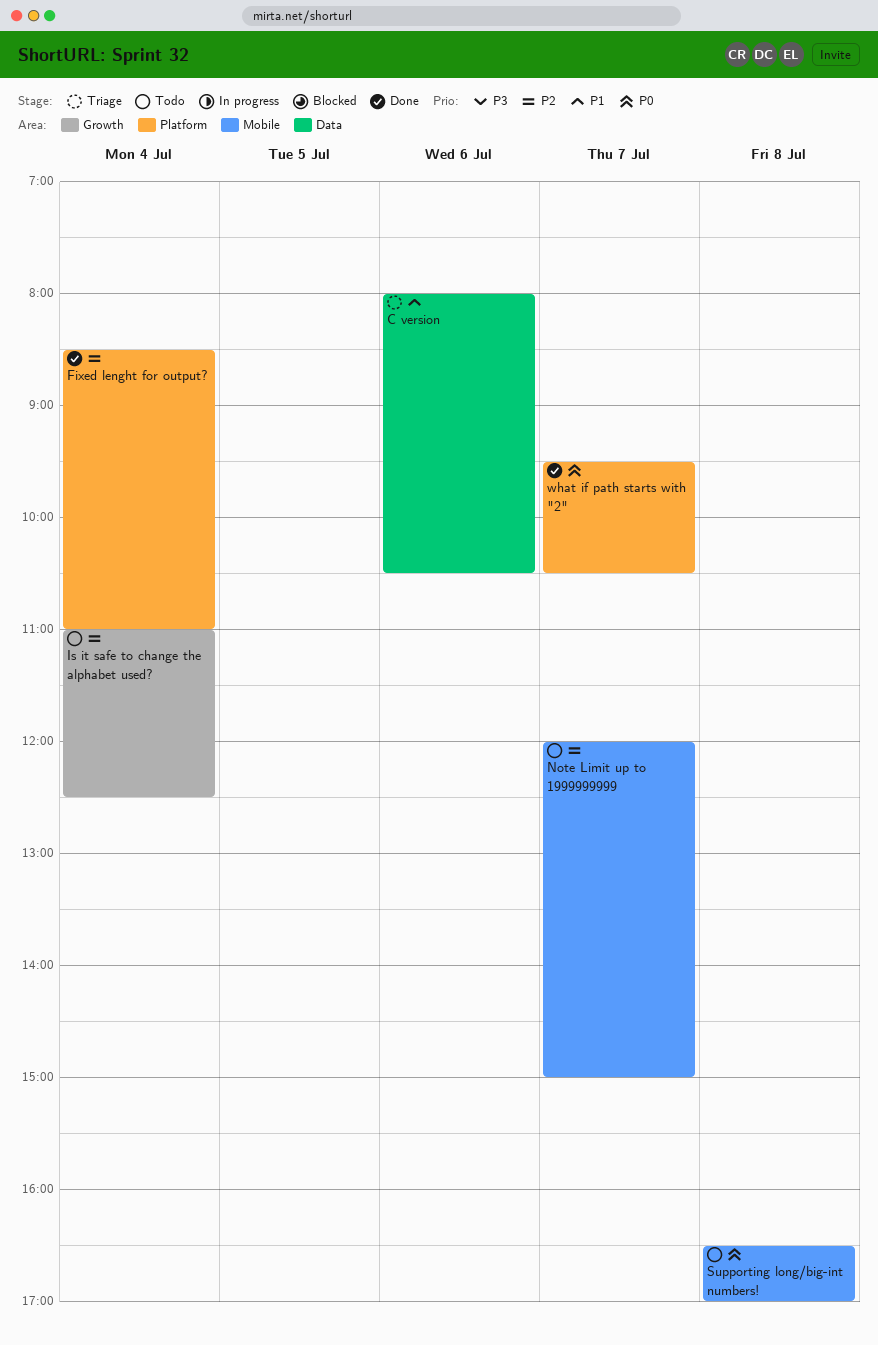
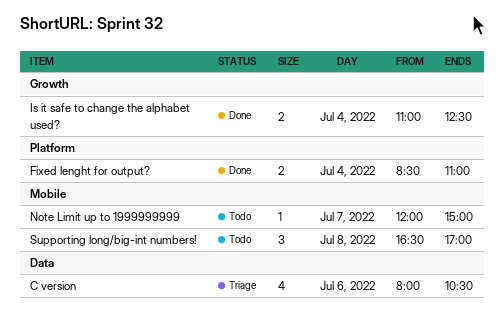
Is it safe to change the alphabet used?, status: Todo -> Done
what if path starts with "2": present -> none

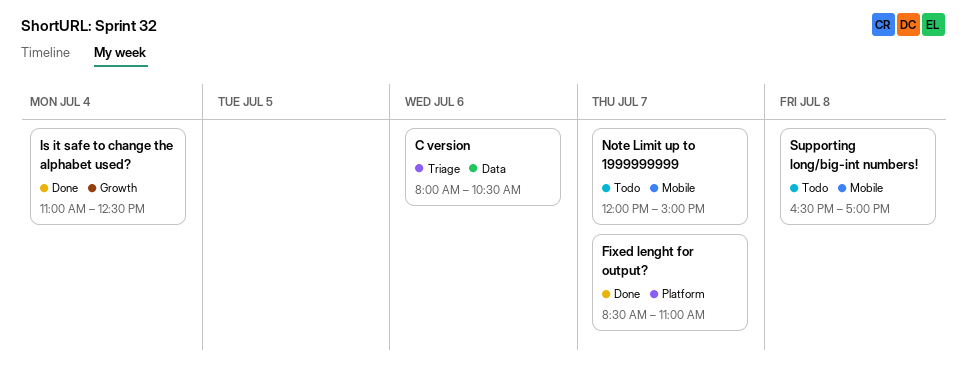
Fixed lenght for output?, day: Jul 4 -> Jul 7

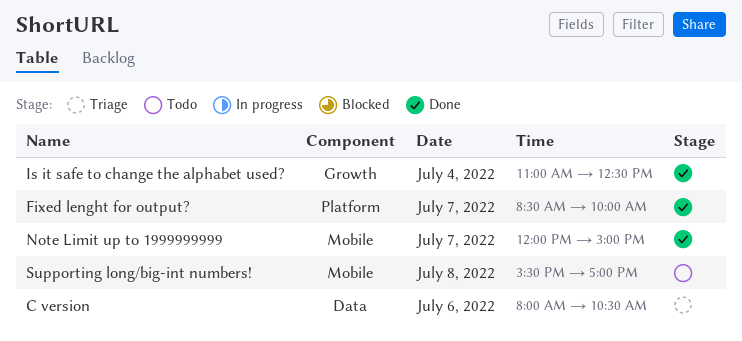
Fixed lenght for output?, ends: 11:00 -> 10:00
Note Limit up to 1999999999, status: Todo -> Done
Supporting long/big-int numbers!, begins: 16:30 -> 15:30

